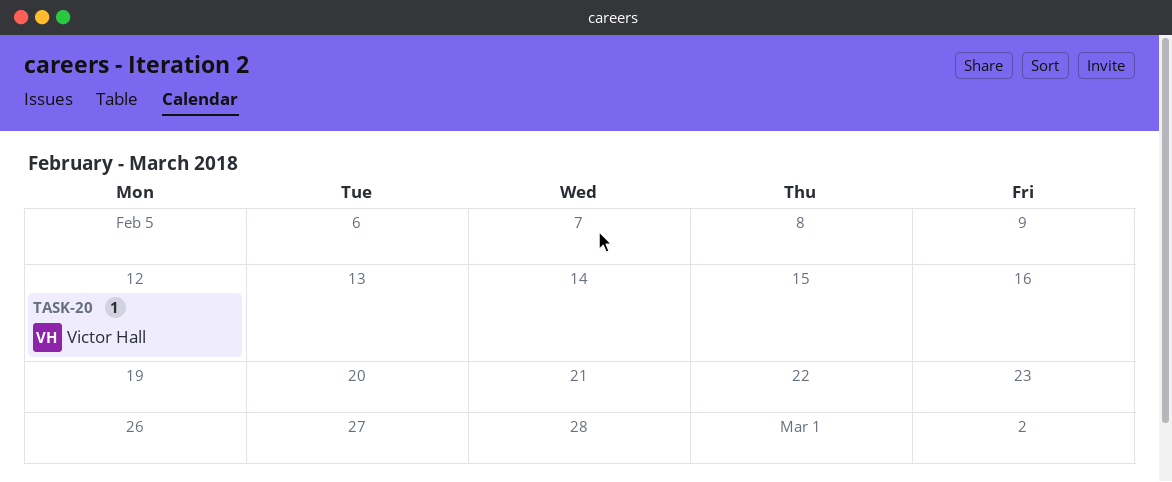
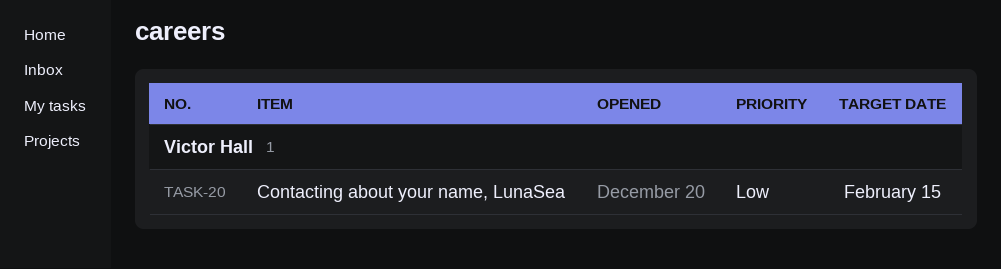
TASK-20, due: Feb 12 -> Feb 15

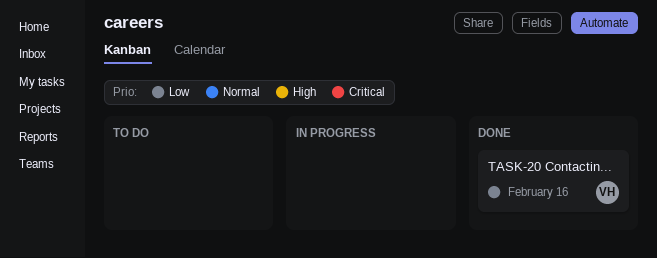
TASK-20, due: Feb 15 -> Feb 16

